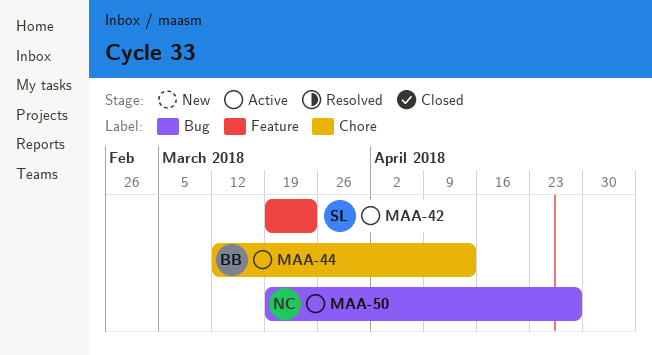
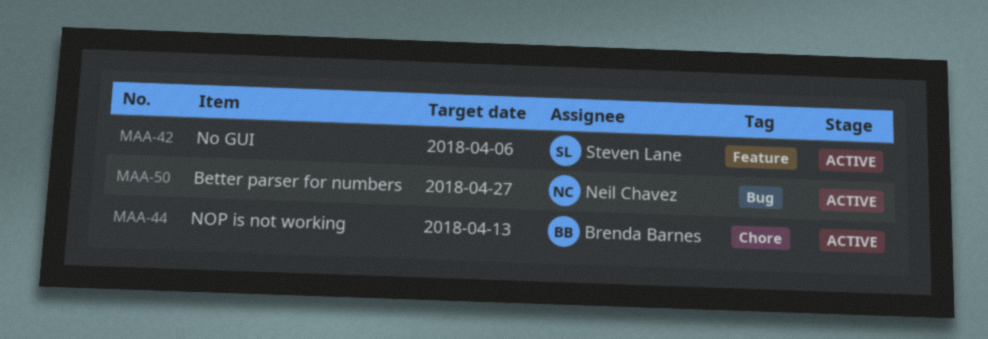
MAA-42, due: Mar 23 -> Apr 6

